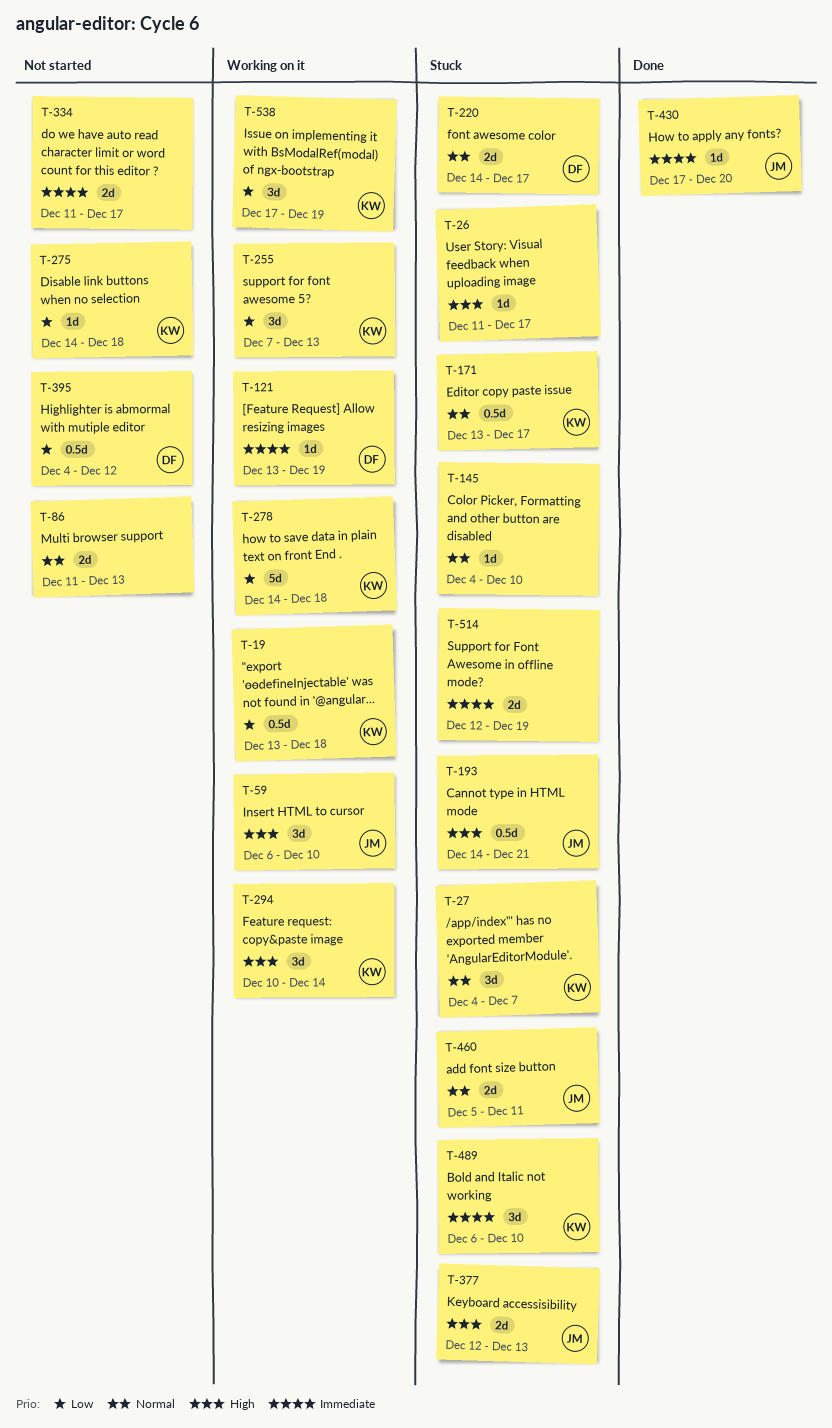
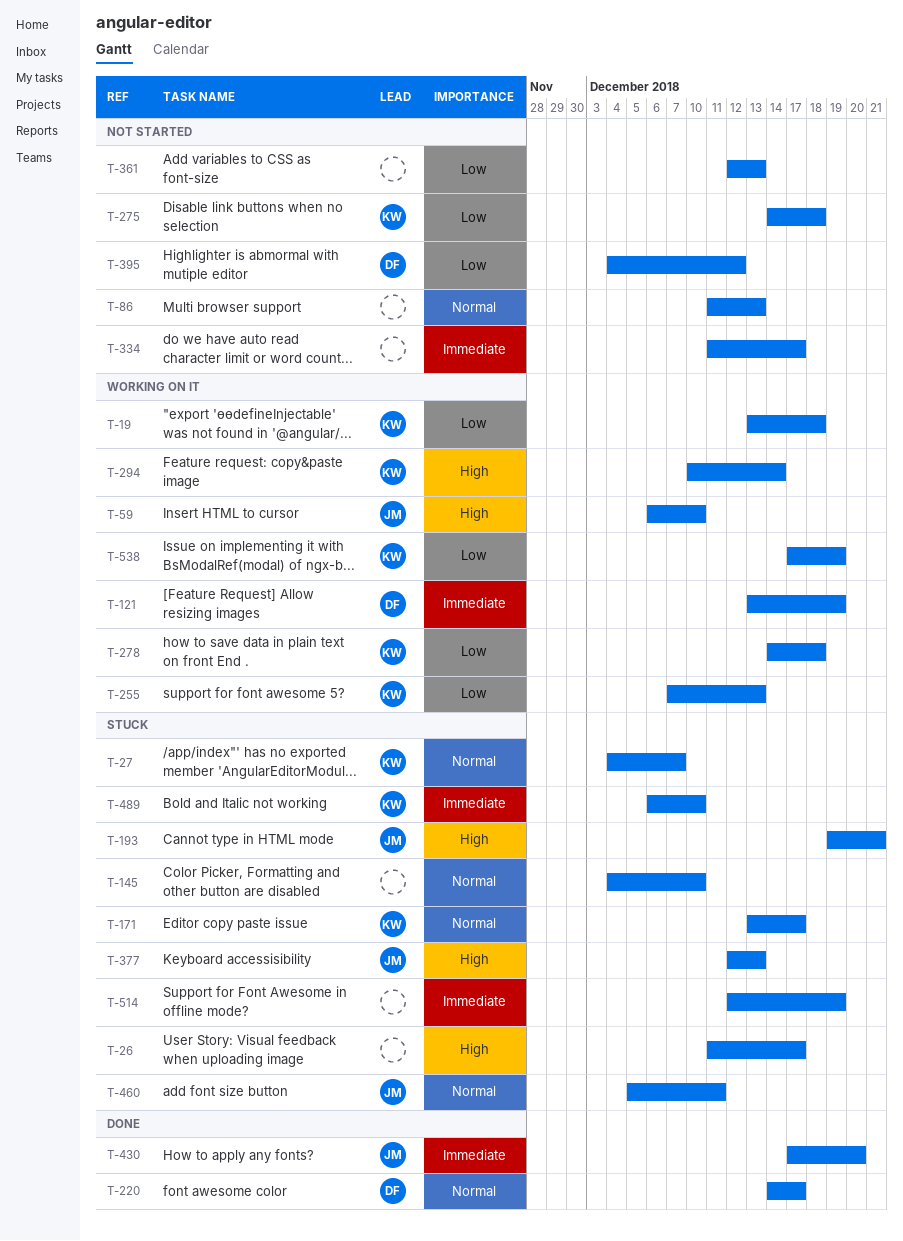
T-193, start: Dec 14 -> Dec 19
T-220, status: Stuck -> Done
T-361: none -> present

